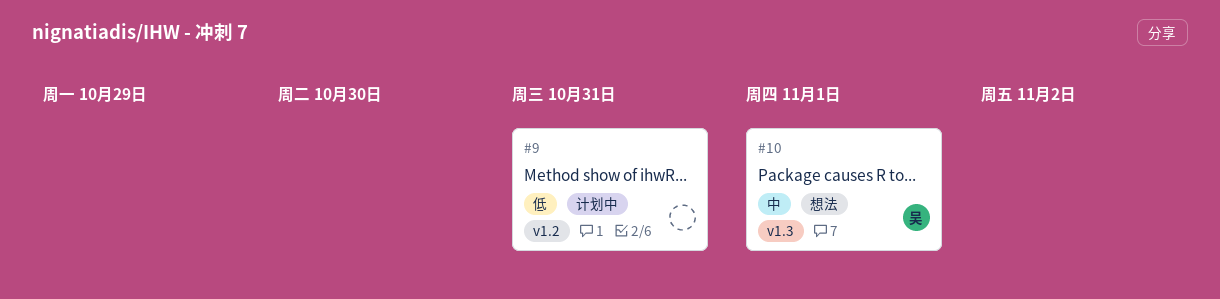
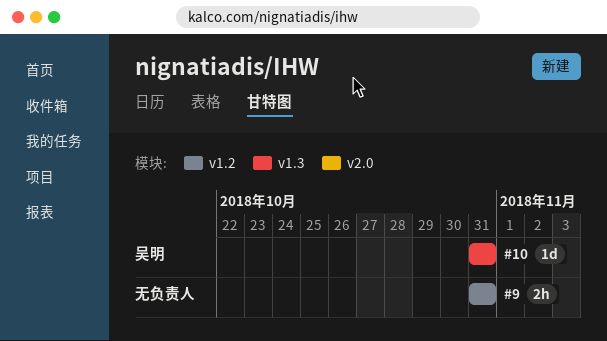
#10, due: Nov 1 -> Oct 31

